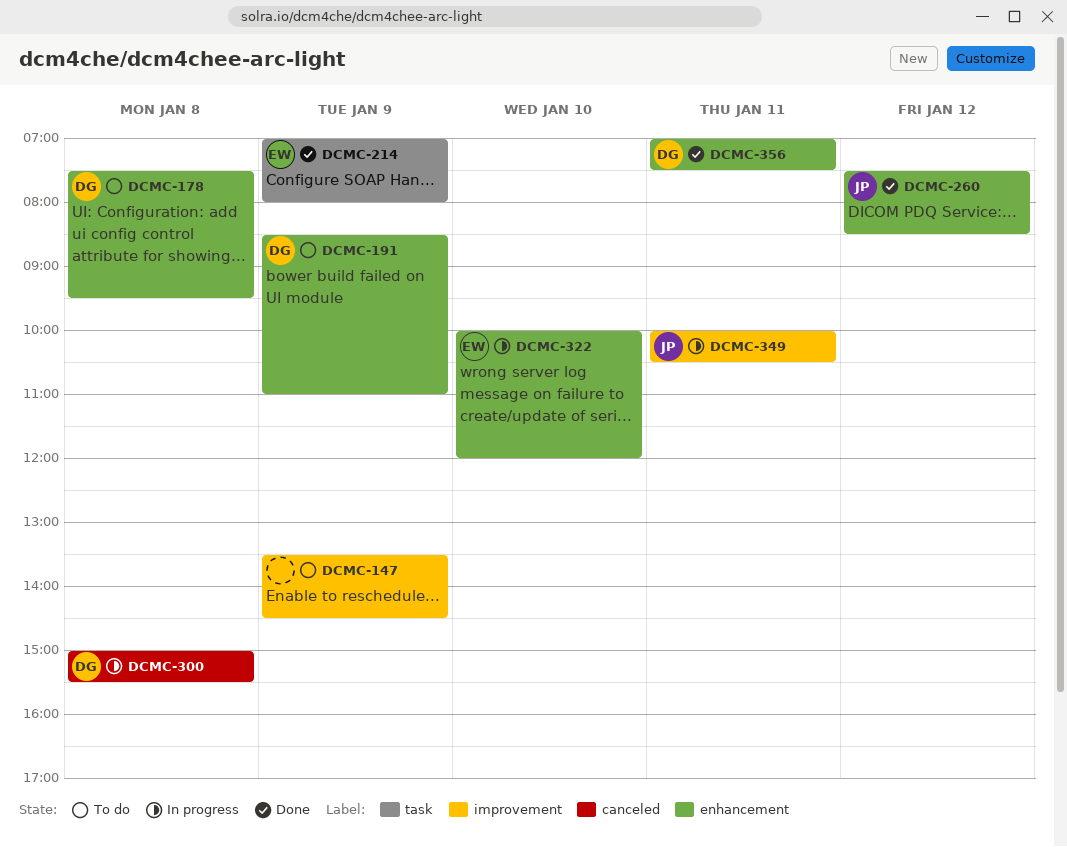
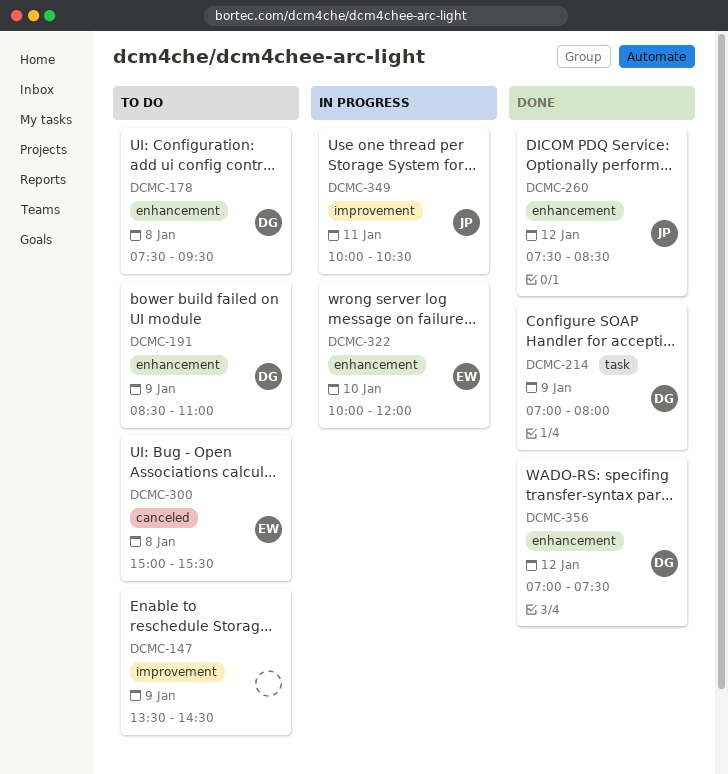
DCMC-214, owner: EW -> DG
DCMC-300, status: In progress -> To do
DCMC-300, owner: DG -> EW
DCMC-356, day: Jan 11 -> Jan 12

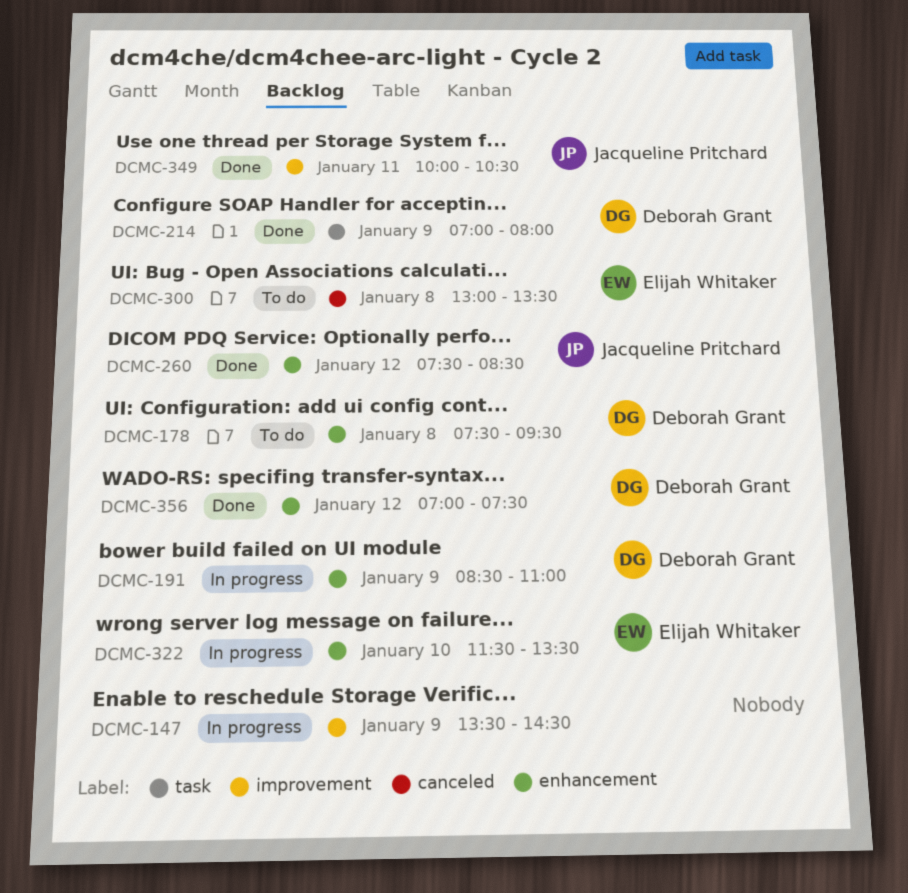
DCMC-147, status: To do -> In progress
DCMC-191, status: To do -> In progress
DCMC-300, begins: 15:00 -> 13:00
DCMC-300, ends: 15:30 -> 13:30
DCMC-322, begins: 10:00 -> 11:30
DCMC-322, ends: 12:00 -> 13:30
DCMC-349, status: In progress -> Done

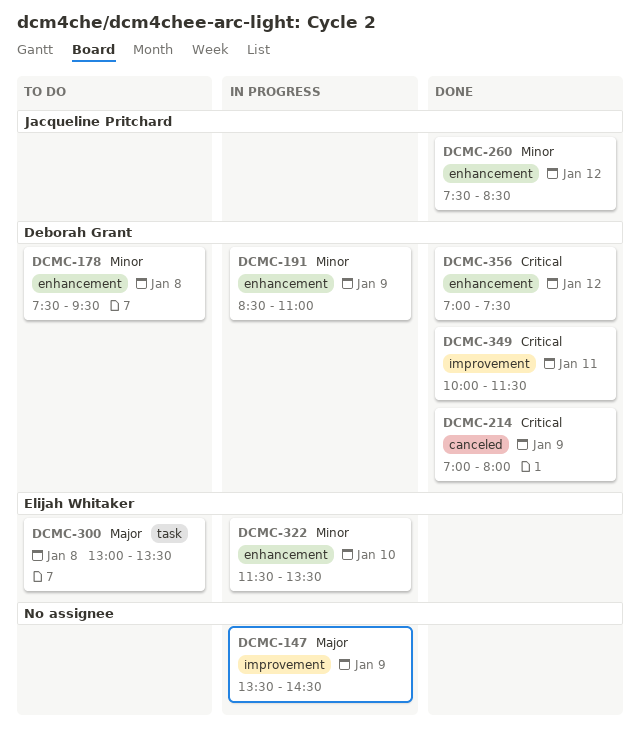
DCMC-214, label: task -> canceled
DCMC-300, label: canceled -> task
DCMC-349, owner: Jacqueline Pritchard -> Deborah Grant
DCMC-349, ends: 10:30 -> 11:30

